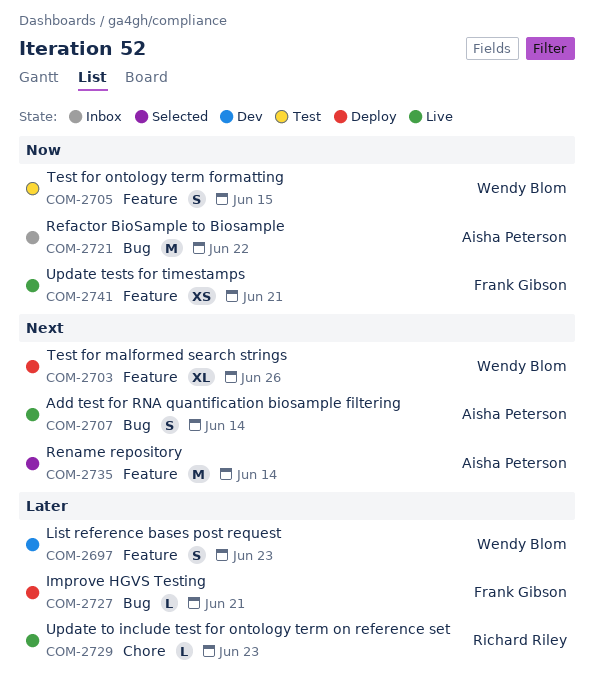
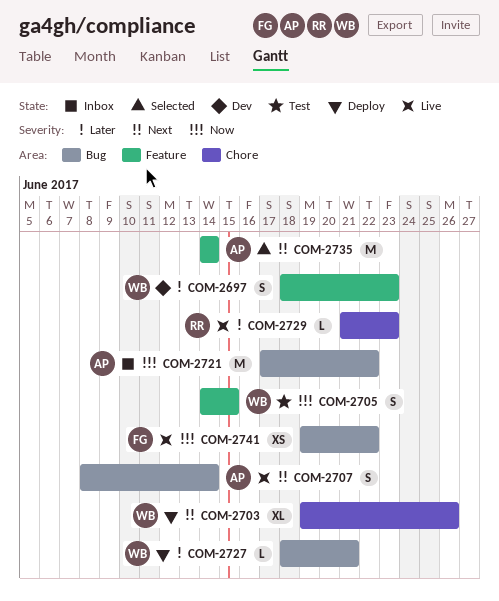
COM-2703, label: Feature -> Chore
COM-2727, owner: Frank Gibson -> Wendy Blom
COM-2741, label: Feature -> Bug
COM-2741, due: Jun 21 -> Jun 22

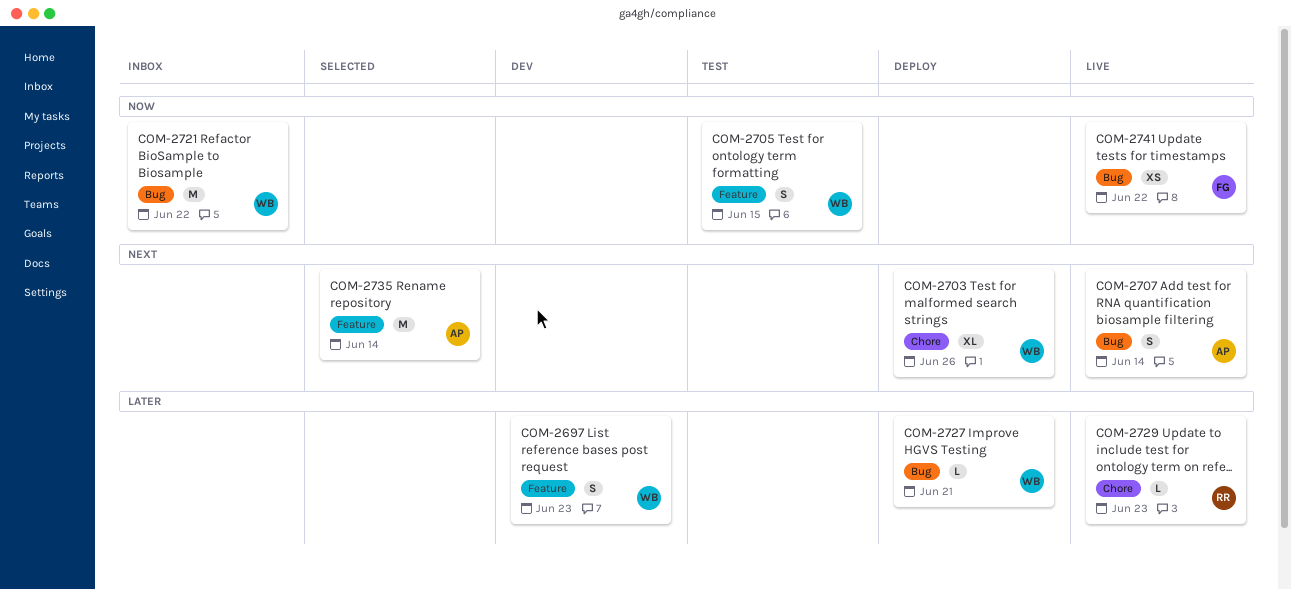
COM-2721, owner: AP -> WB

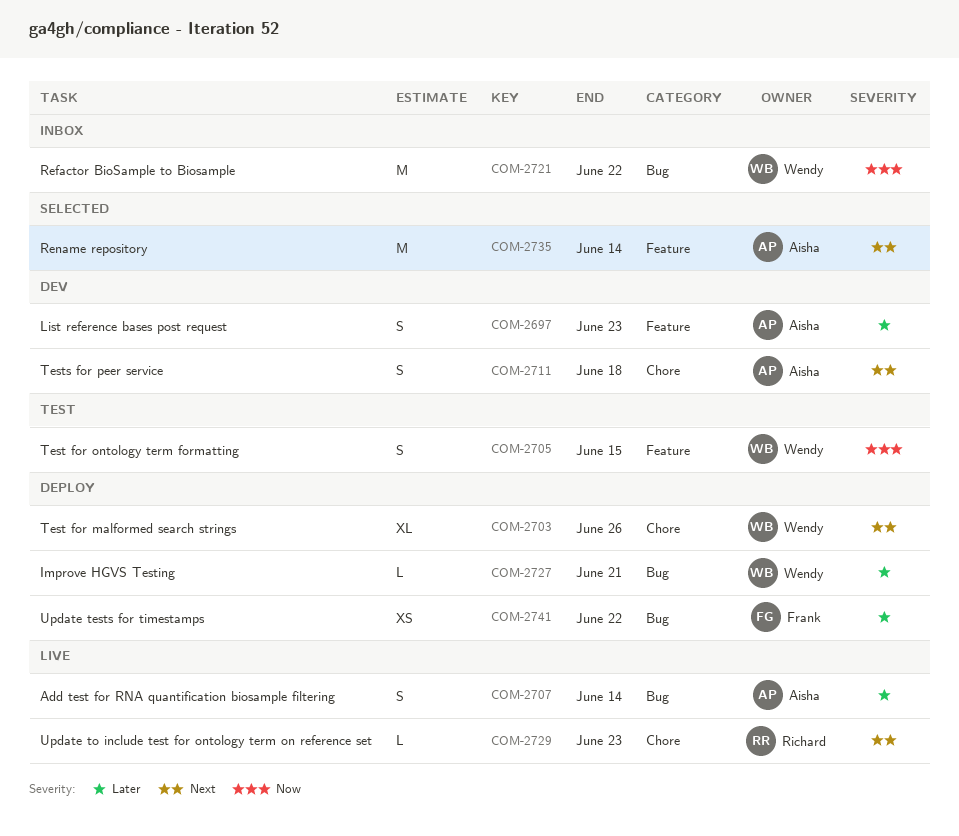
COM-2697, owner: Wendy -> Aisha
COM-2707, priority: Next -> Later
COM-2711: none -> present
COM-2729, priority: Later -> Next
COM-2741, status: Live -> Deploy
COM-2741, priority: Now -> Later

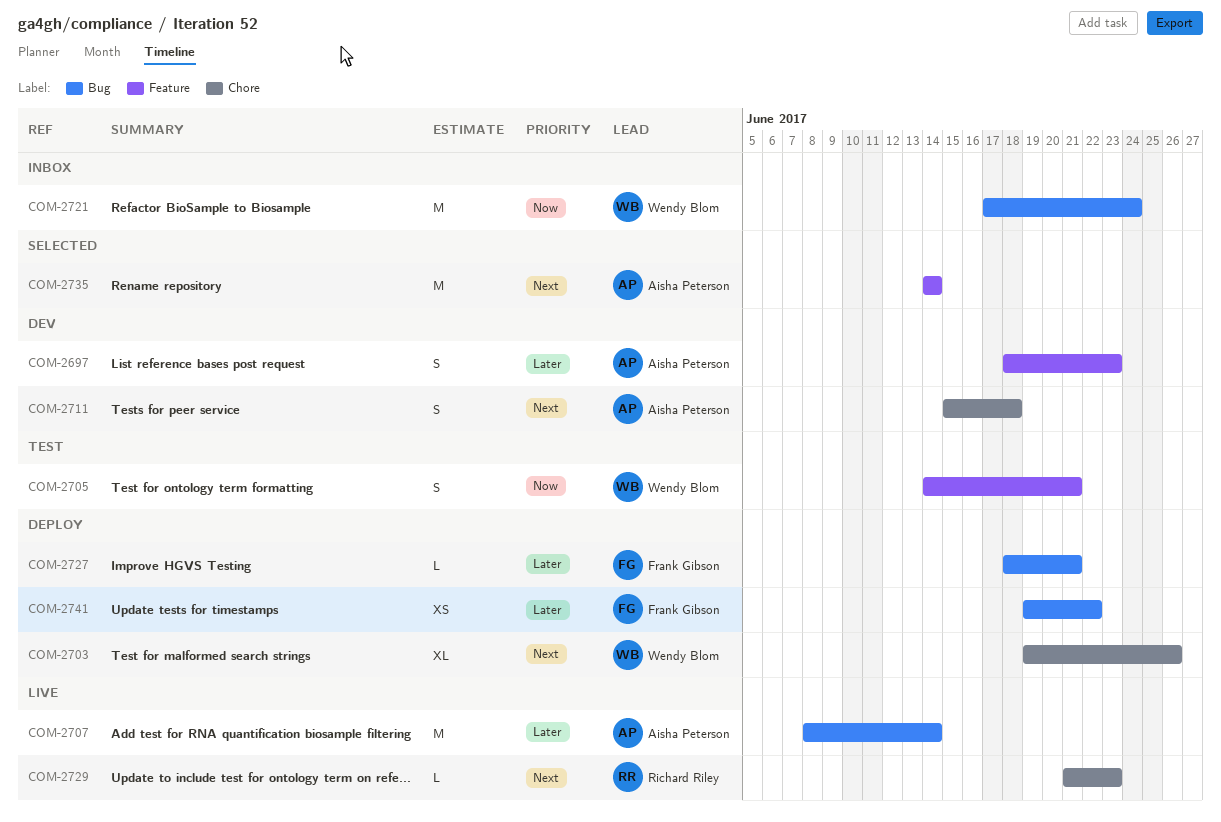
COM-2705, due: Jun 15 -> Jun 21
COM-2707, estimate: S -> M
COM-2721, due: Jun 22 -> Jun 24
COM-2727, owner: Wendy Blom -> Frank Gibson

